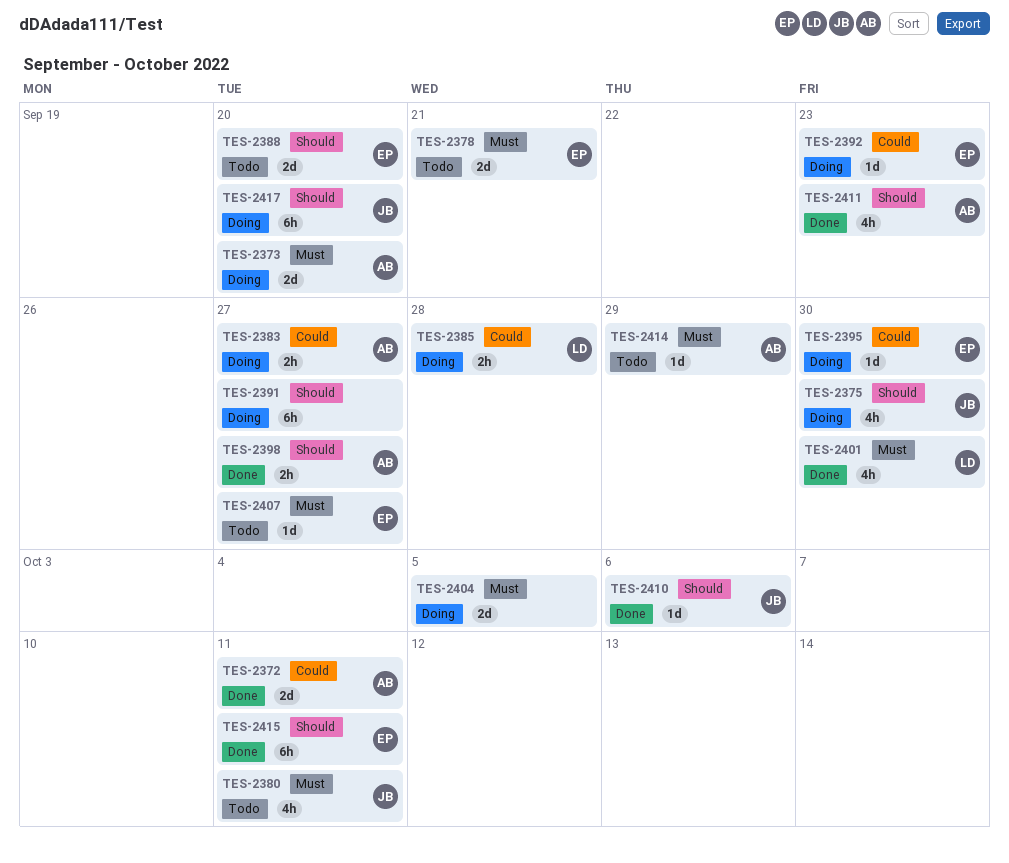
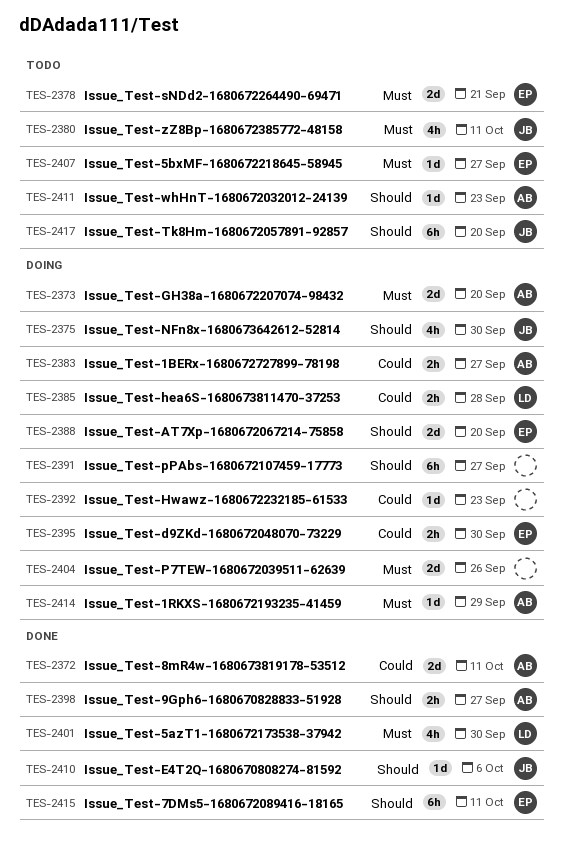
TES-2388, status: Todo -> Doing
TES-2392, owner: EP -> none
TES-2395, estimate: 1d -> 2h
TES-2404, due: Oct 5 -> Sep 26
TES-2411, status: Done -> Todo
TES-2411, estimate: 4h -> 1d
TES-2414, status: Todo -> Doing
TES-2417, status: Doing -> Todo

